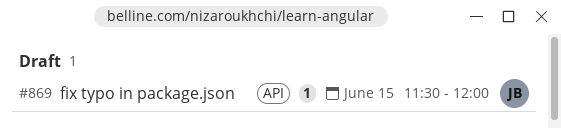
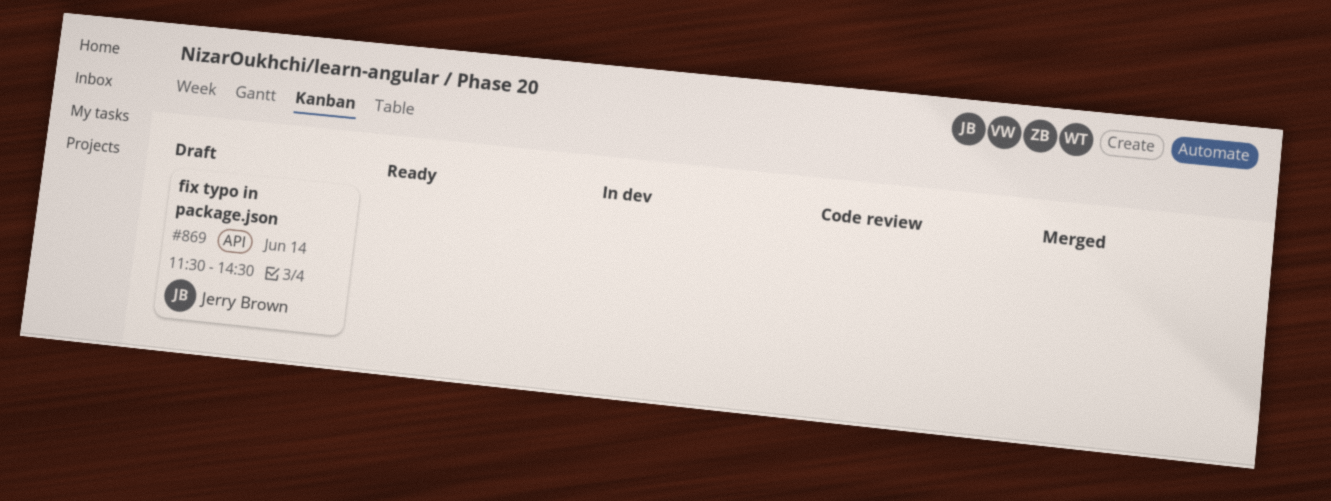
#869, day: Jun 15 -> Jun 14
#869, ends: 12:00 -> 14:30

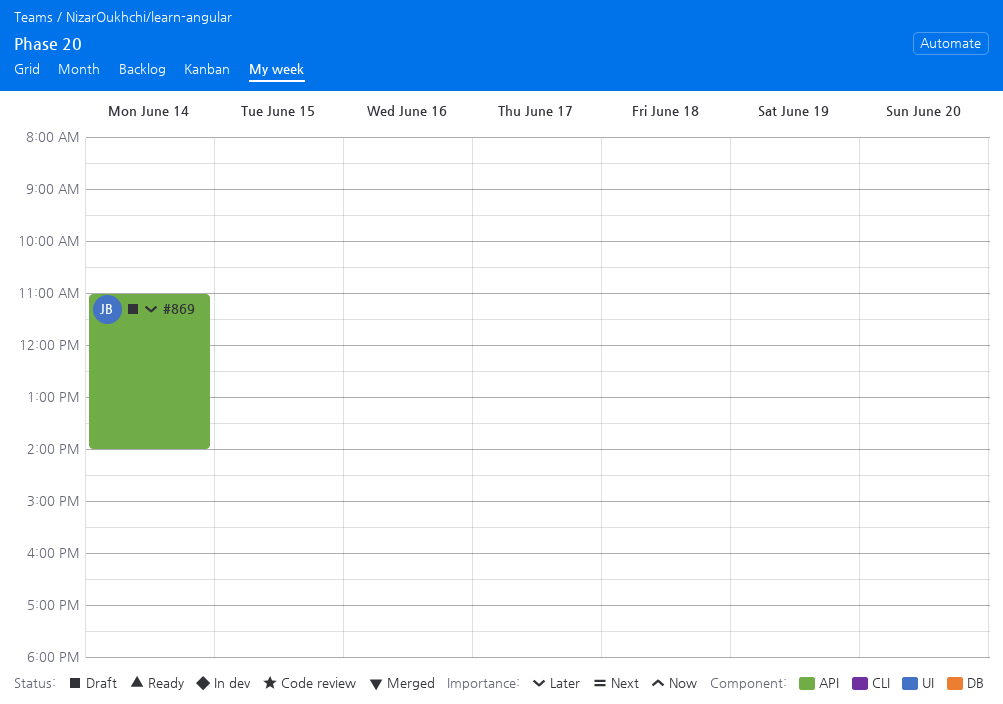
#869, begins: 11:30 -> 11:00
#869, ends: 14:30 -> 14:00

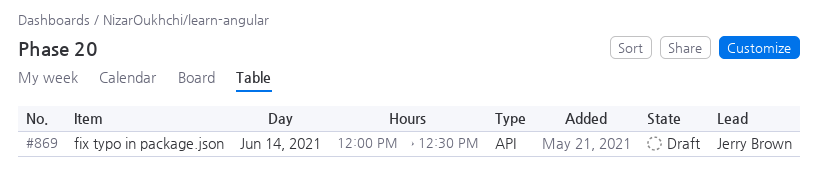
#869, begins: 11:00 -> 12:00
#869, ends: 14:00 -> 12:30

